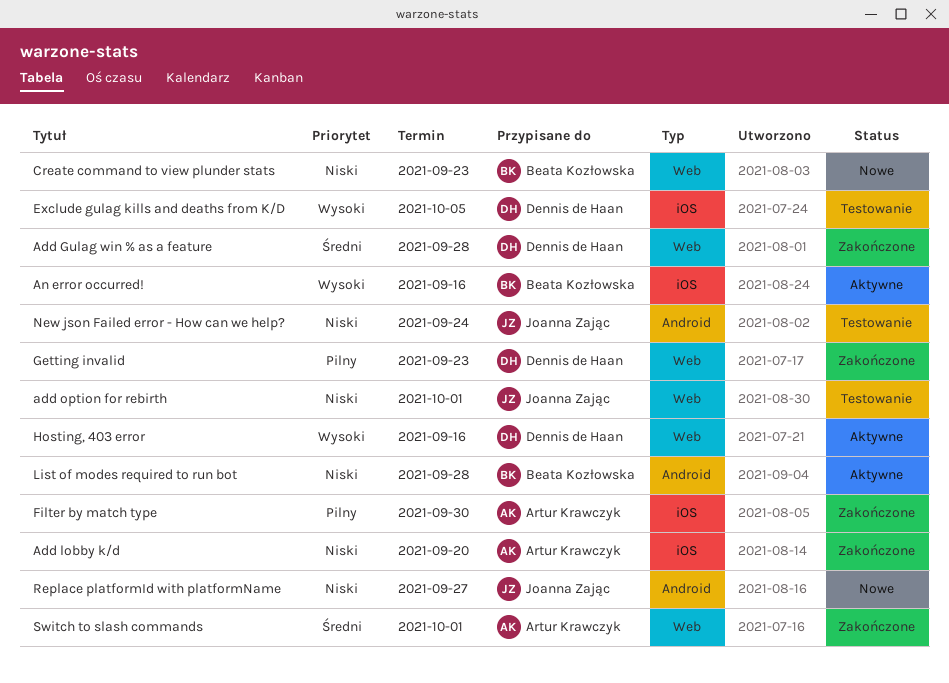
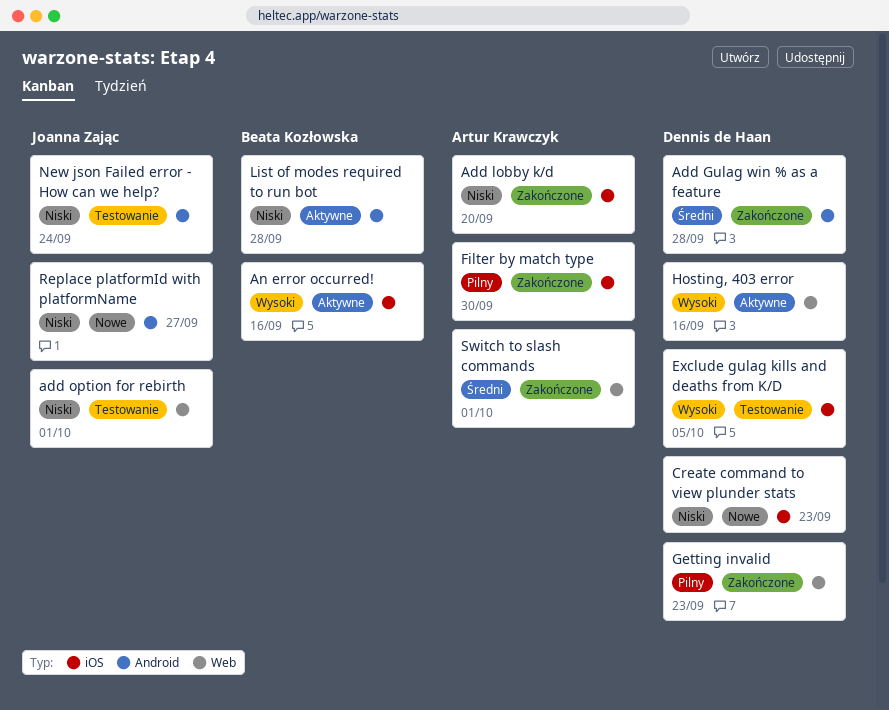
Add Gulag win % as a feature, label: Web -> Android
Create command to view plunder stats, owner: Beata Kozłowska -> Dennis de Haan
Create command to view plunder stats, label: Web -> iOS

